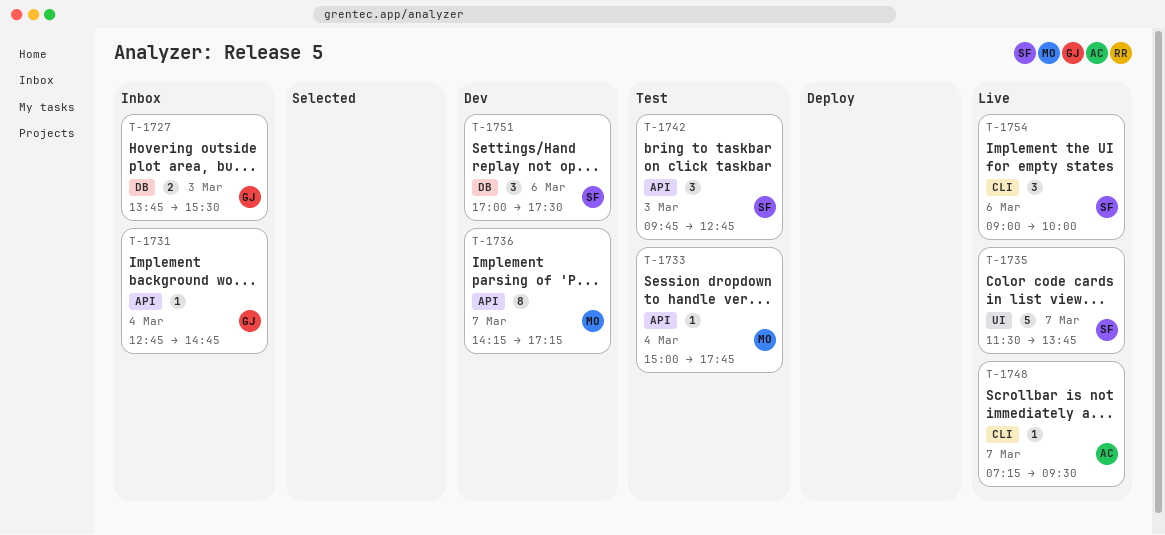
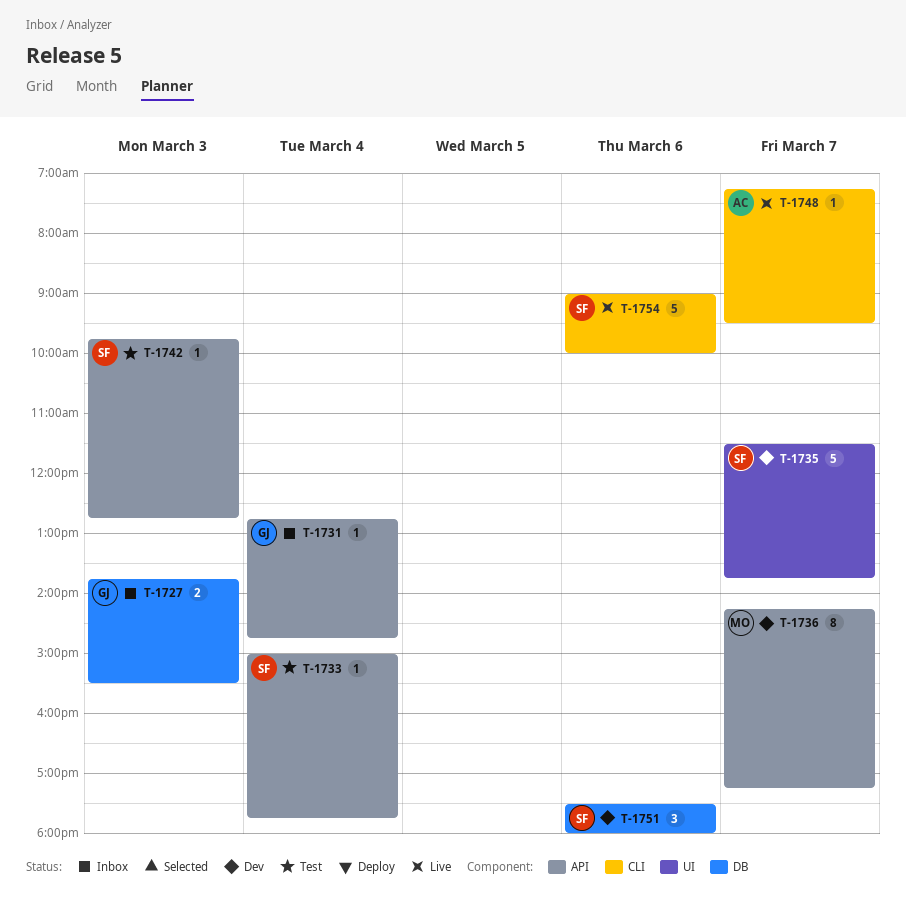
T-1733, owner: MO -> SF
T-1735, status: Live -> Dev
T-1742, estimate: 3 -> 1
T-1751, begins: 17:00 -> 17:30
T-1751, ends: 17:30 -> 18:00
T-1754, estimate: 3 -> 5

